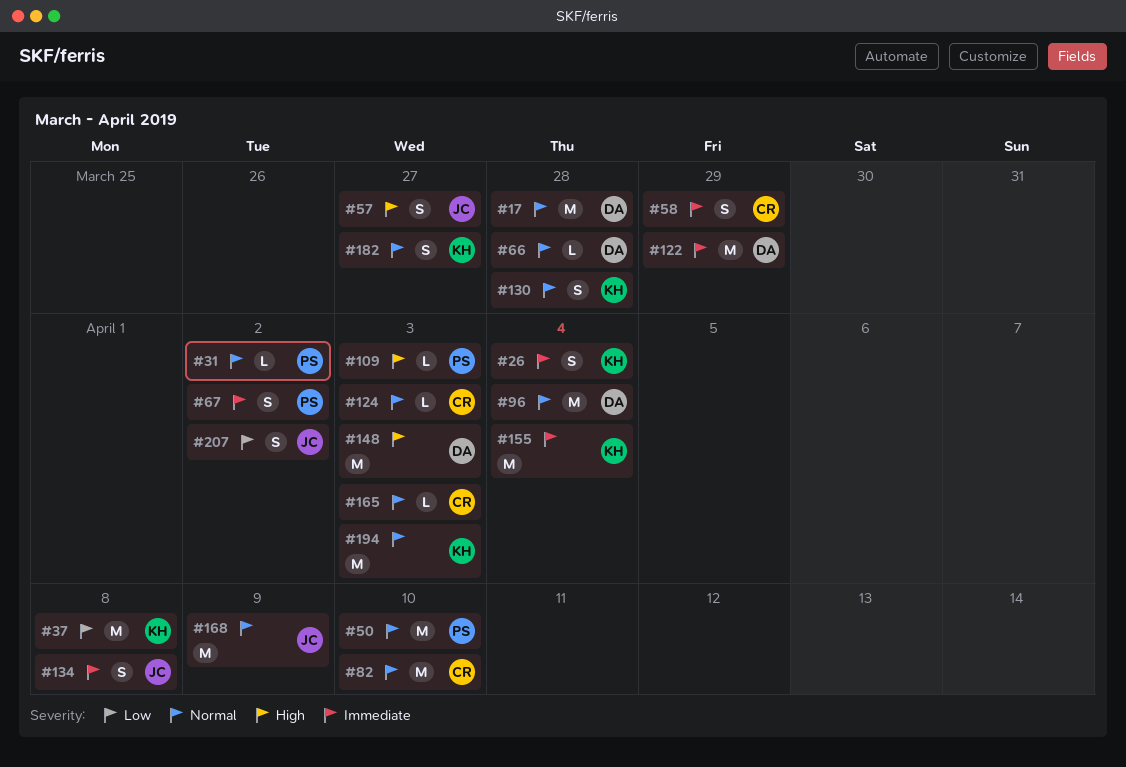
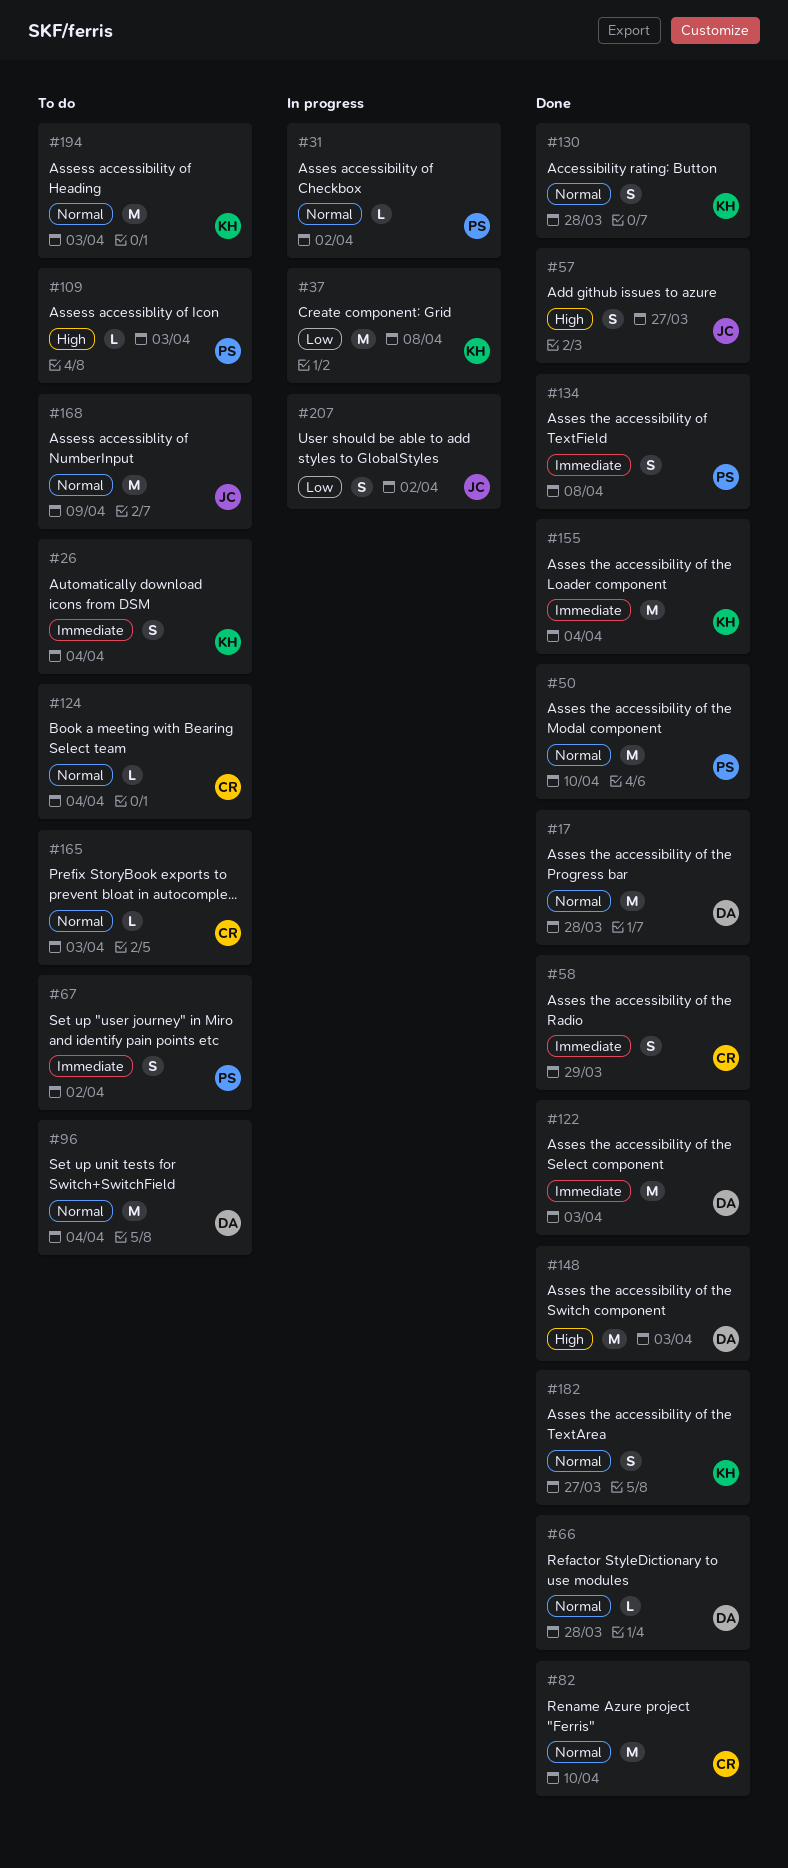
#122, due: Mar 29 -> Apr 3
#124, due: Apr 3 -> Apr 4
#134, owner: JC -> PS

